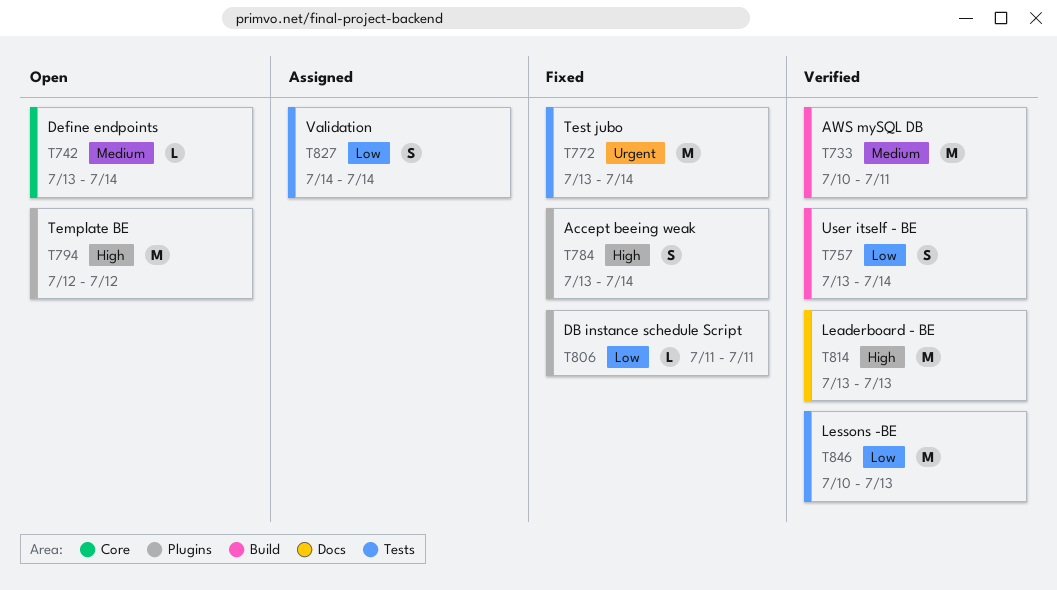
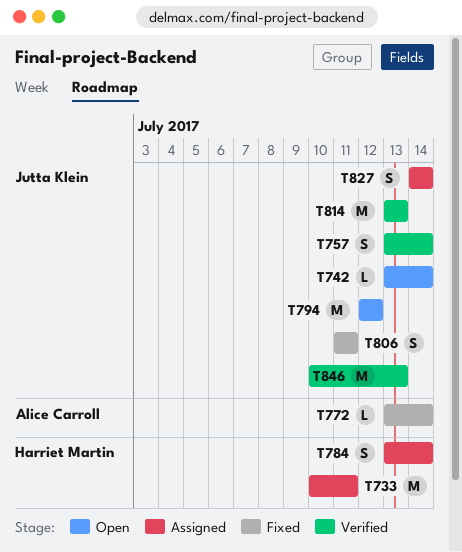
T733, status: Verified -> Assigned
T772, estimate: M -> L
T784, status: Fixed -> Assigned
T806, estimate: L -> S

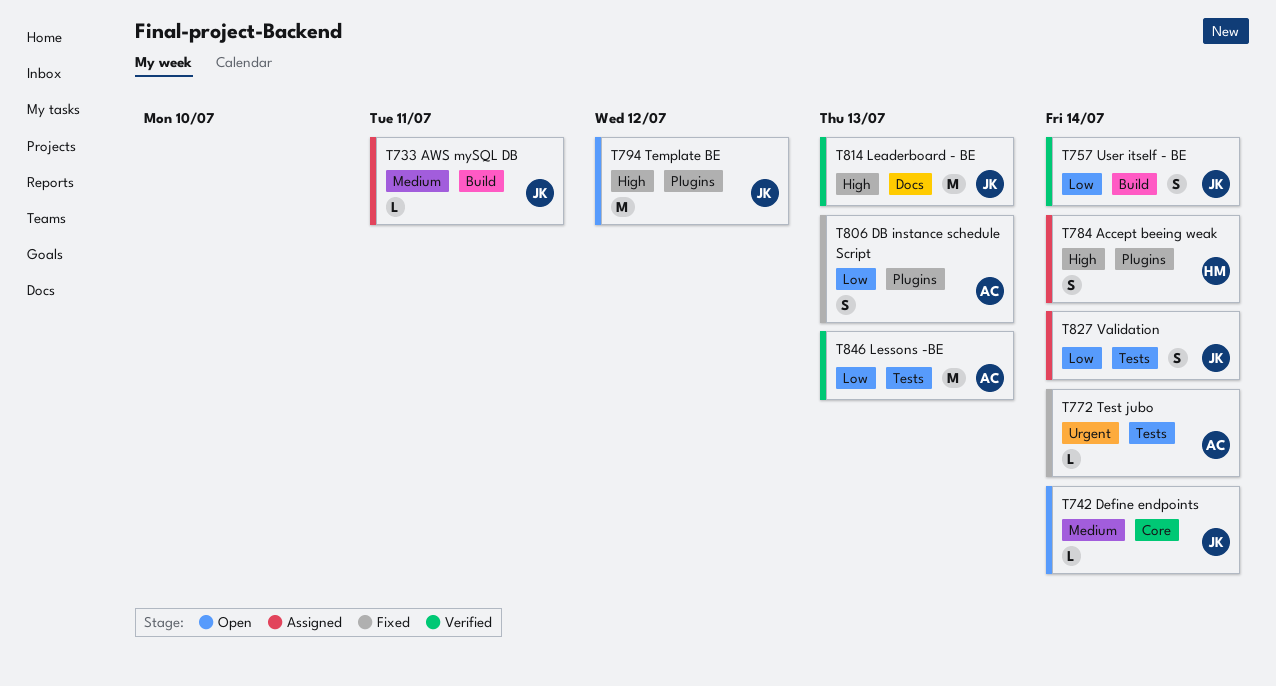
T733, owner: Harriet Martin -> Jutta Klein
T733, estimate: M -> L
T806, owner: Jutta Klein -> Alice Carroll
T806, due: Jul 11 -> Jul 13
T846, owner: Jutta Klein -> Alice Carroll

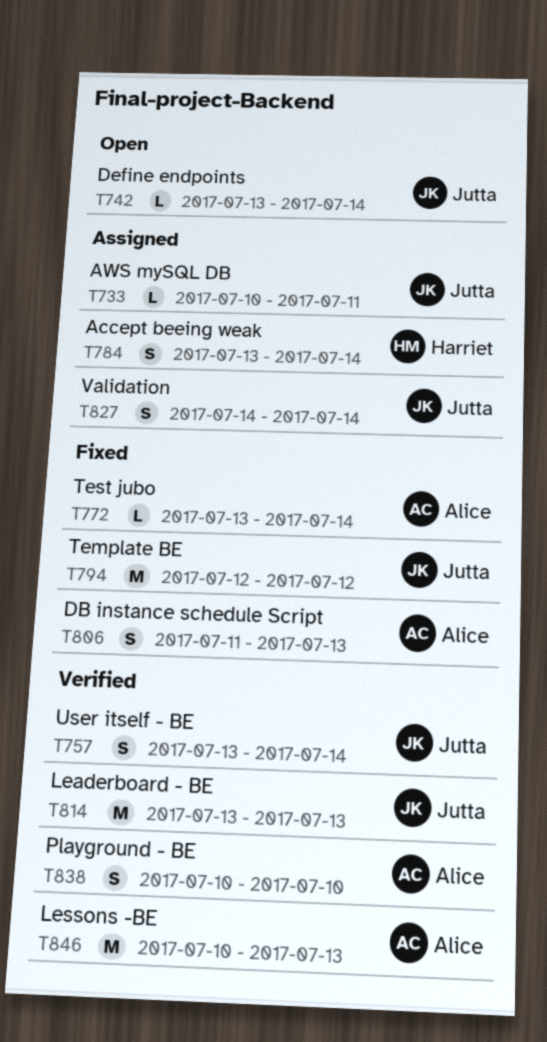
T794, status: Open -> Fixed
T838: none -> present

